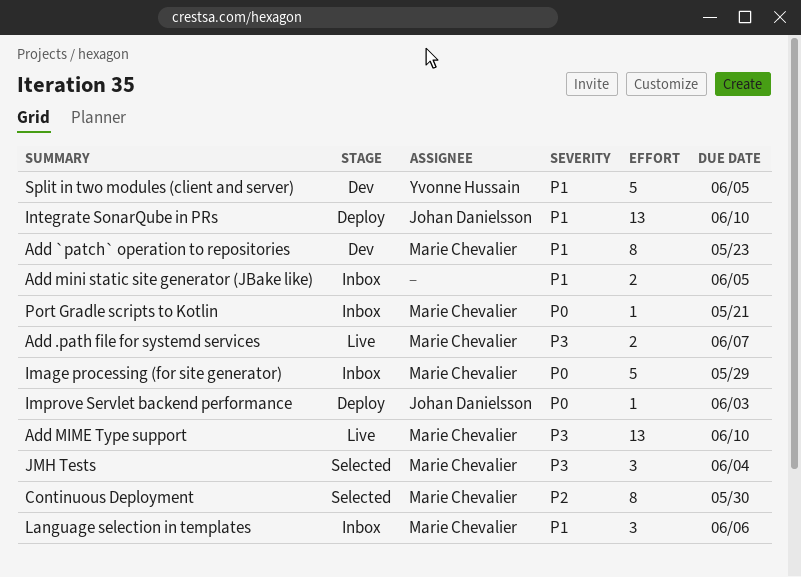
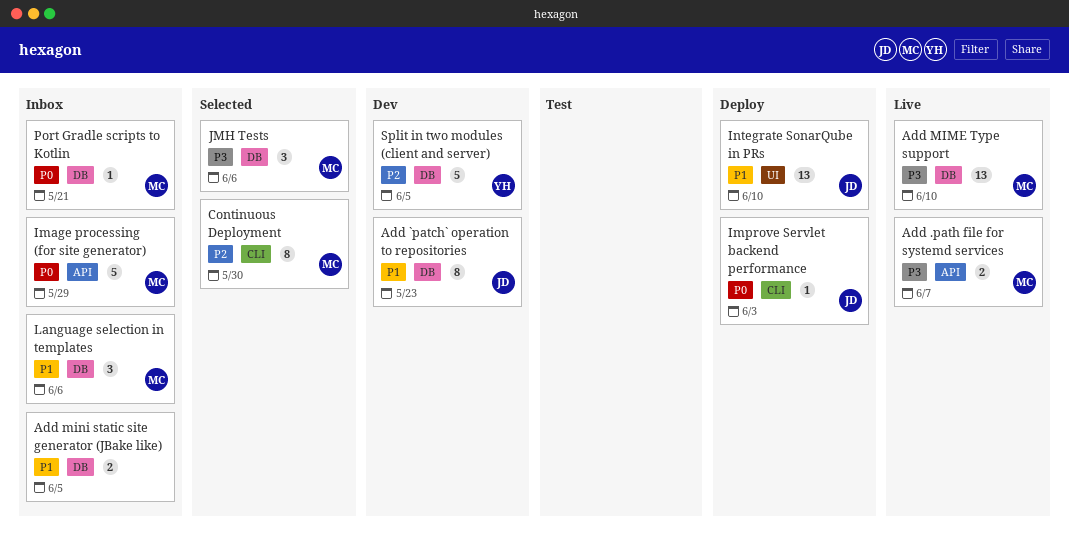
Add `patch` operation to repositories, owner: Marie Chevalier -> Johan Danielsson
JMH Tests, due: Jun 4 -> Jun 6
Split in two modules (client and server), priority: P1 -> P2

